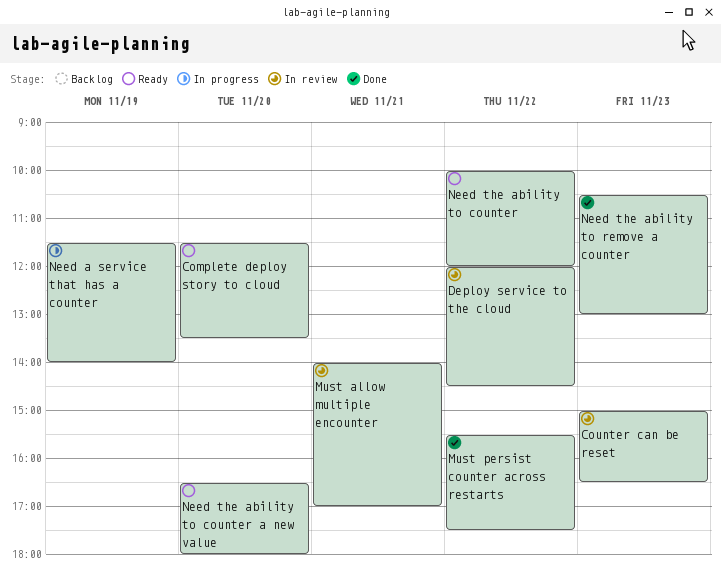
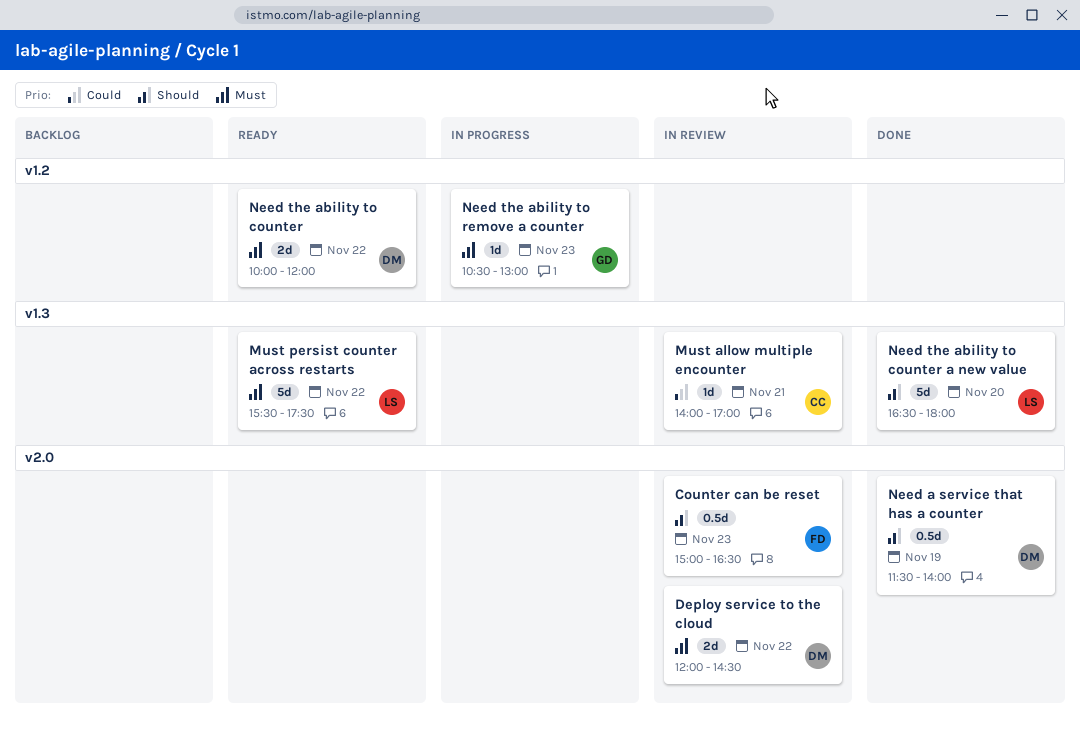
Complete deploy story to cloud: present -> none
Must persist counter across restarts, status: Done -> Ready
Need a service that has a counter, status: In progress -> Done
Need the ability to counter a new value, status: Ready -> Done
Need the ability to remove a counter, status: Done -> In progress

